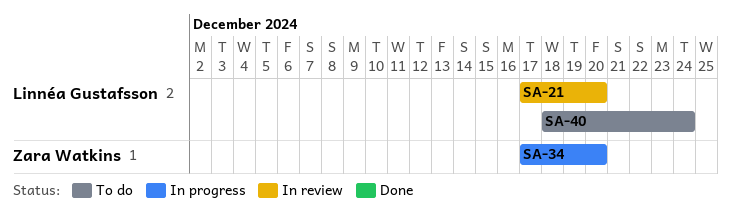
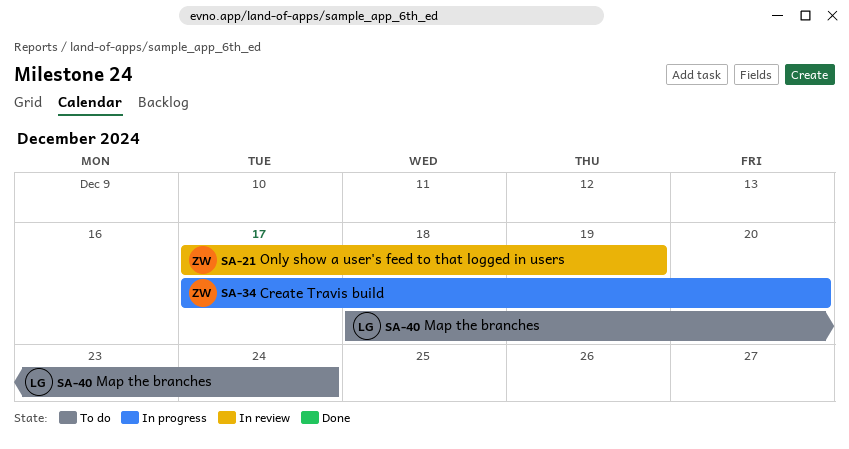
SA-21, owner: Linnéa Gustafsson -> Zara Watkins
SA-21, due: Dec 20 -> Dec 19

